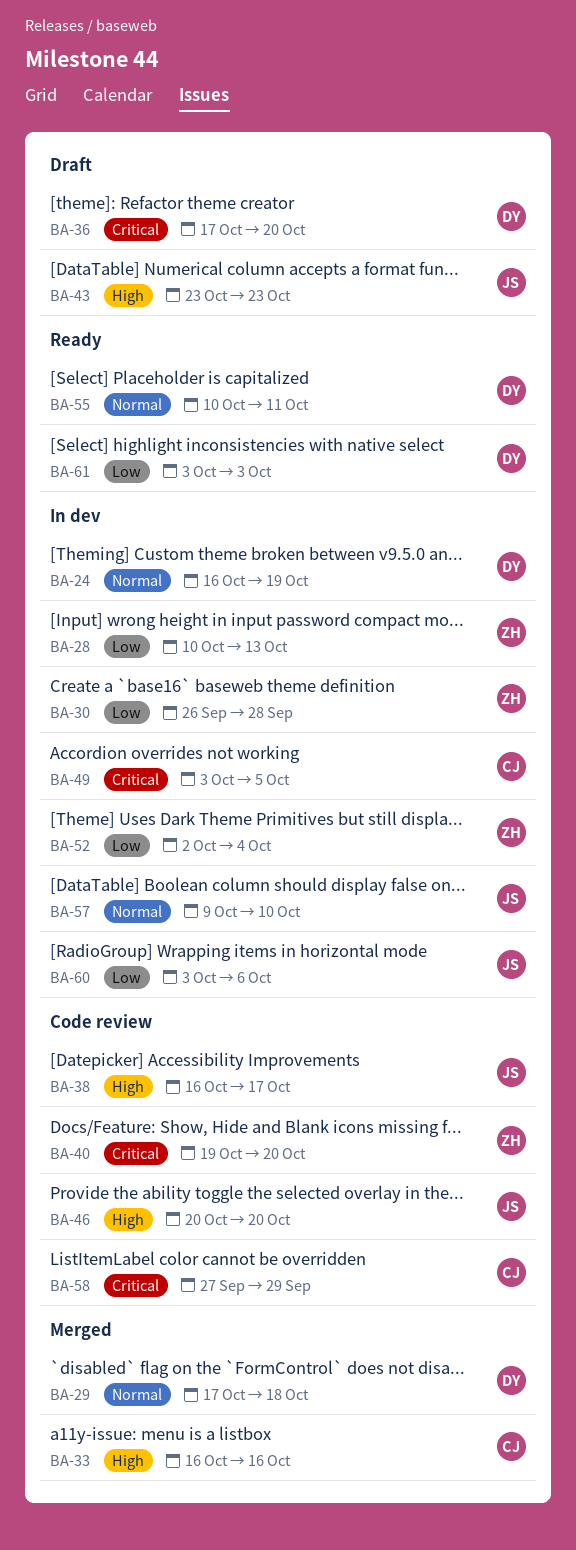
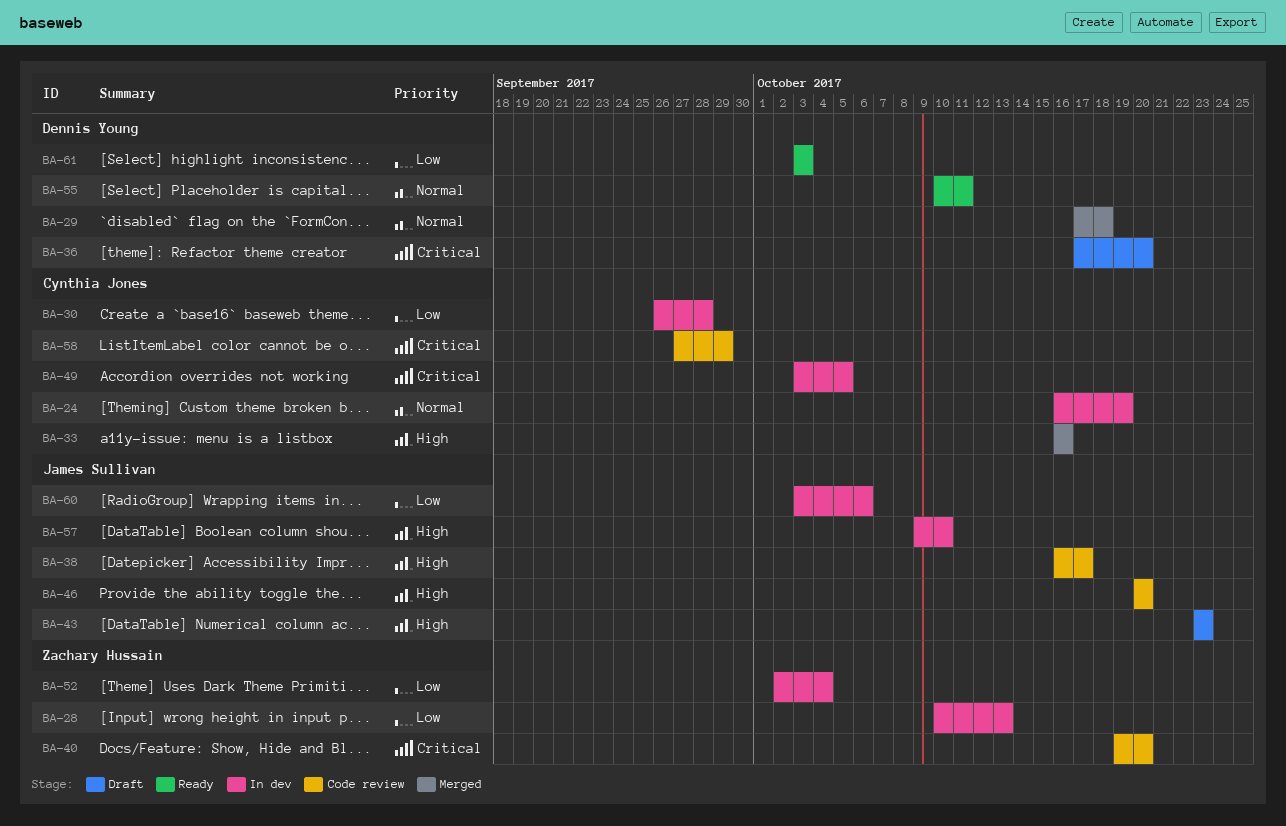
BA-24, owner: Dennis Young -> Cynthia Jones
BA-30, owner: Zachary Hussain -> Cynthia Jones
BA-57, priority: Normal -> High

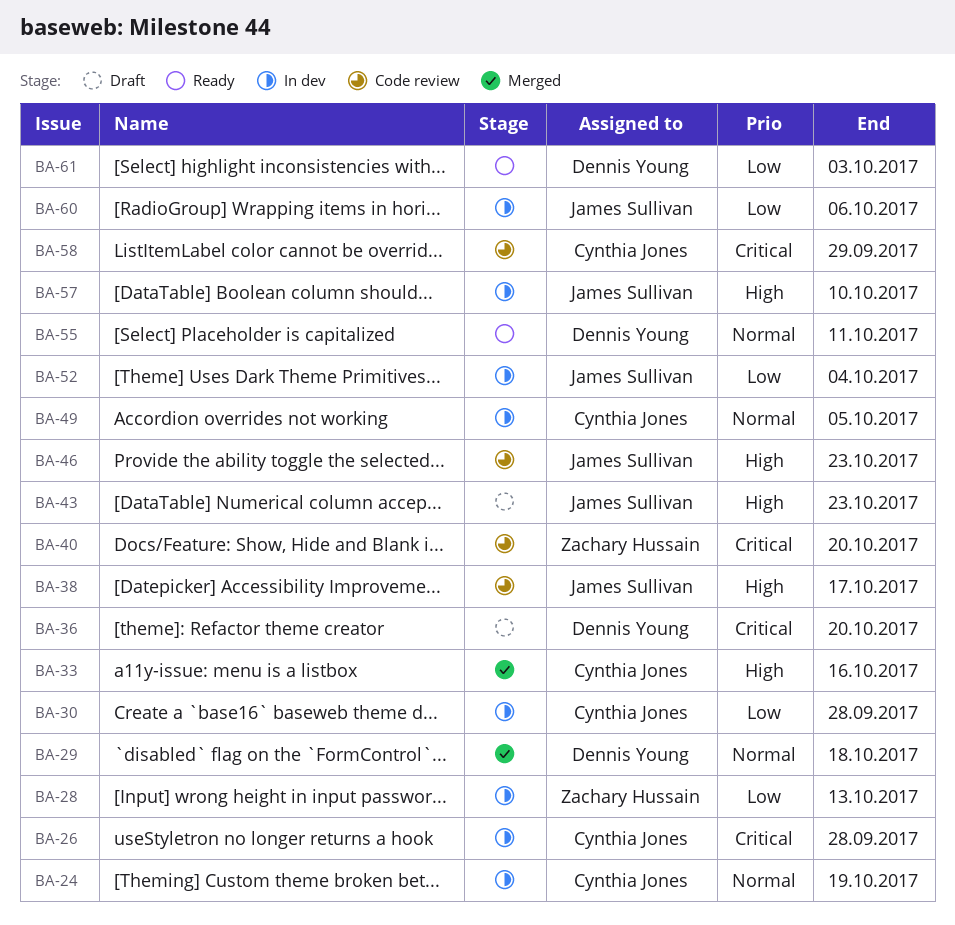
BA-26: none -> present
BA-46, due: Oct 20 -> Oct 23
BA-49, priority: Critical -> Normal
BA-52, owner: Zachary Hussain -> James Sullivan

